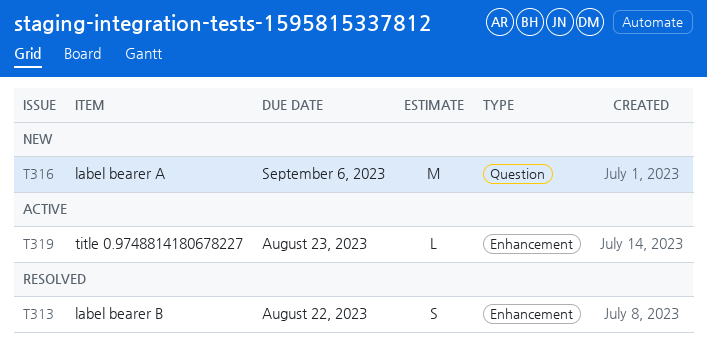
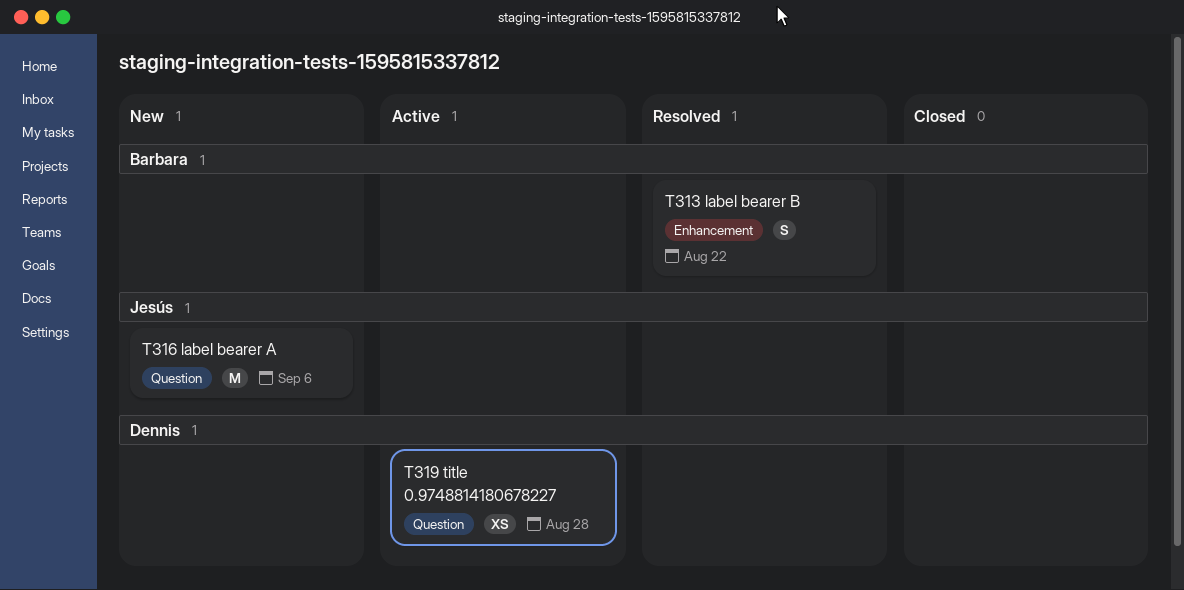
T319, label: Enhancement -> Question
T319, estimate: L -> XS
T319, due: Aug 23 -> Aug 28

